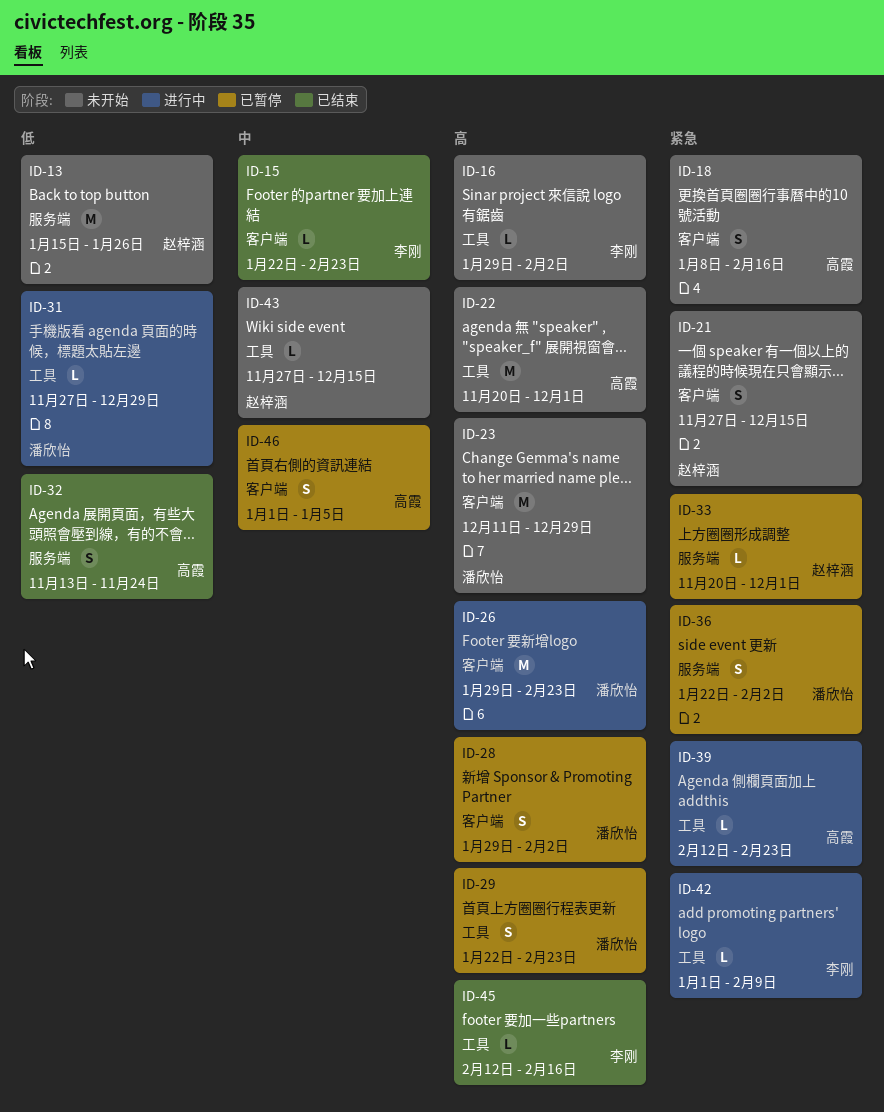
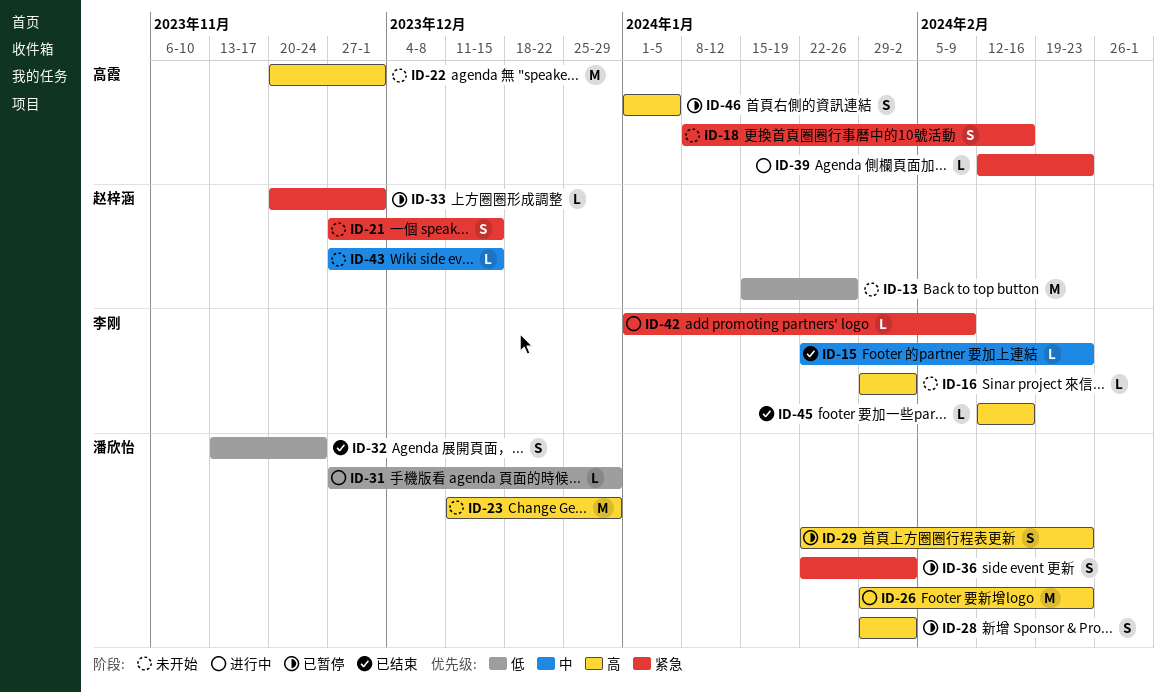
ID-32, owner: 高霞 -> 潘欣怡
ID-46, priority: 中 -> 高

